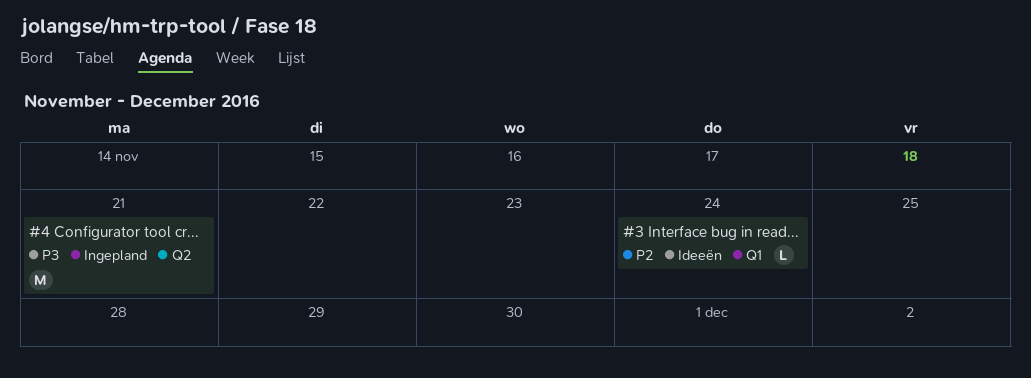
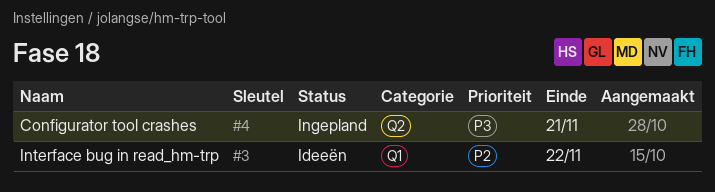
#3, due: Nov 24 -> Nov 22

